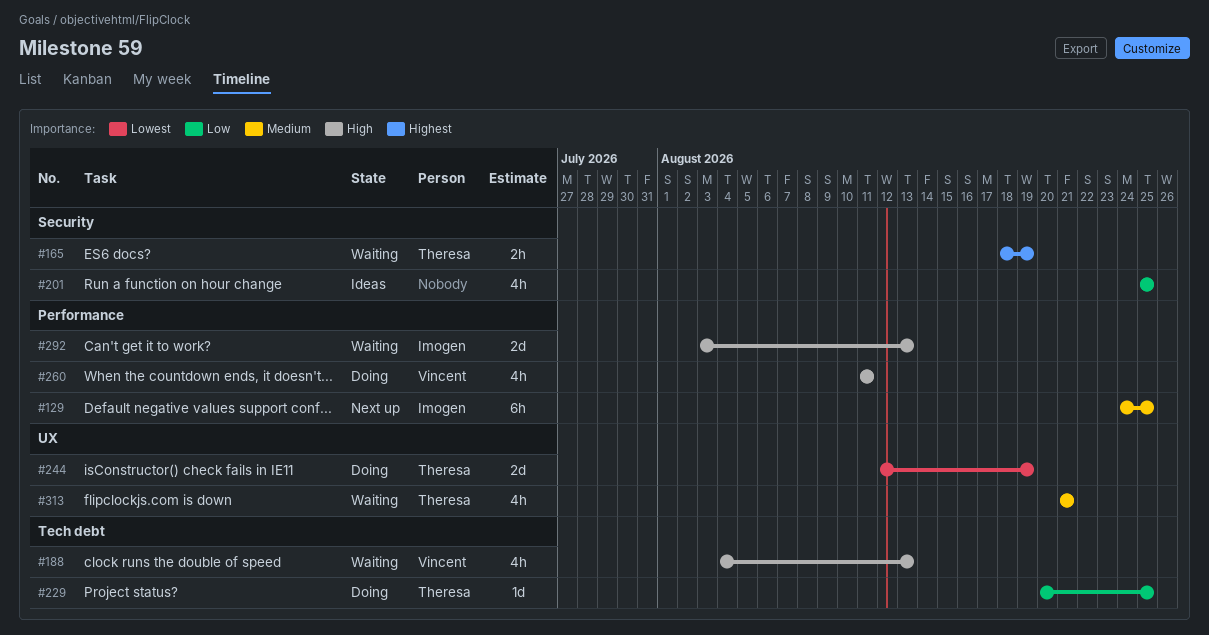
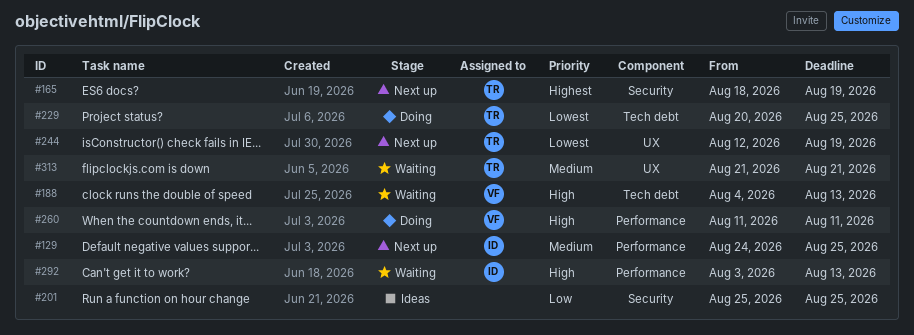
#165, status: Waiting -> Next up
#229, priority: Low -> Lowest
#244, status: Doing -> Next up

